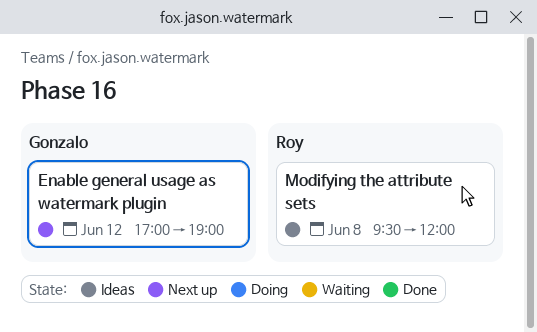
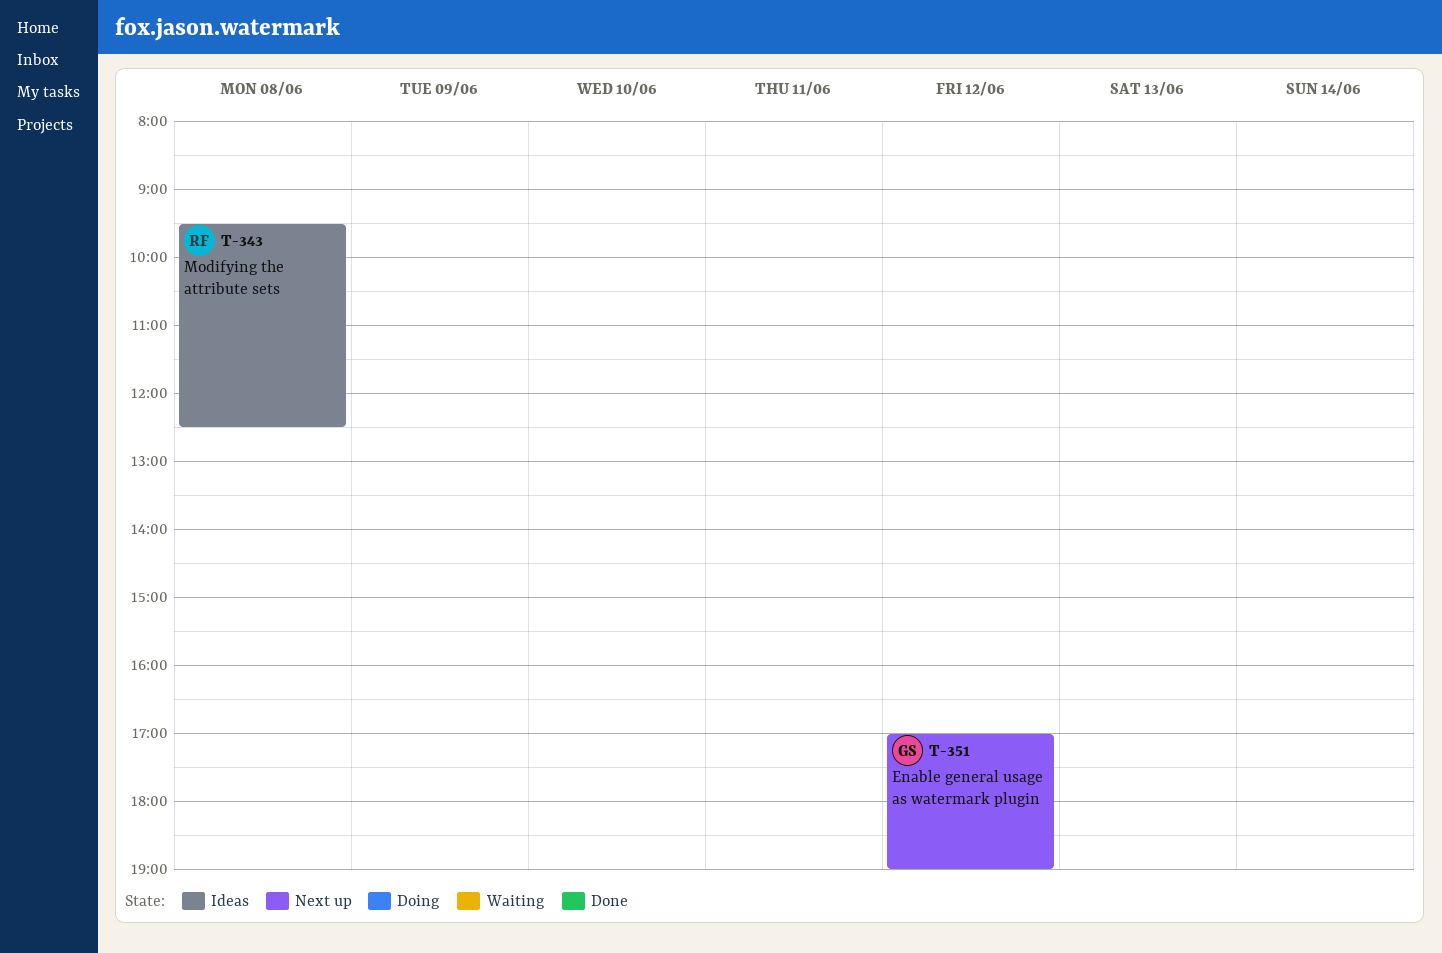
Modifying the attribute sets, ends: 12:00 -> 12:30

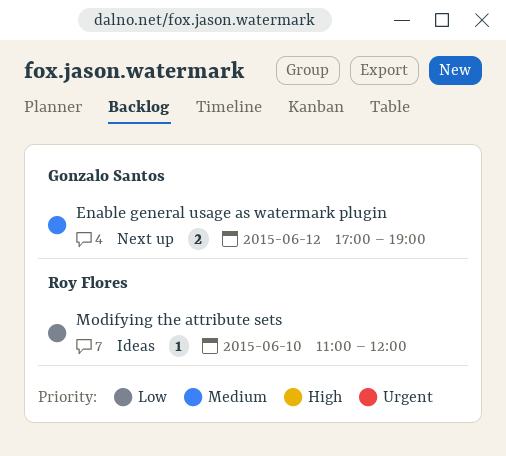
Modifying the attribute sets, day: Jun 8 -> Jun 10
Modifying the attribute sets, begins: 09:30 -> 11:00
Modifying the attribute sets, ends: 12:30 -> 12:00

